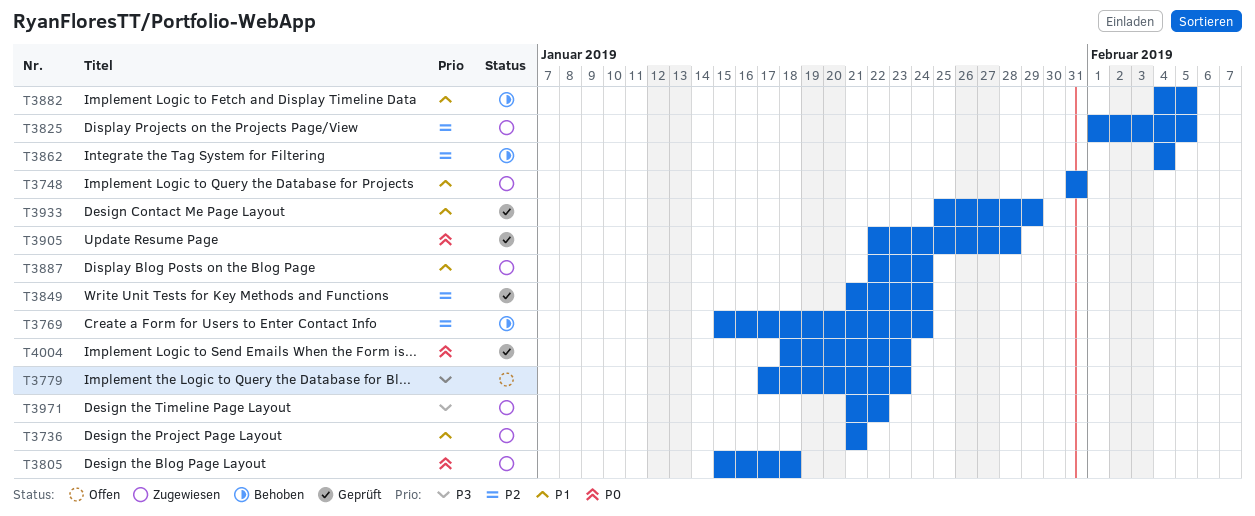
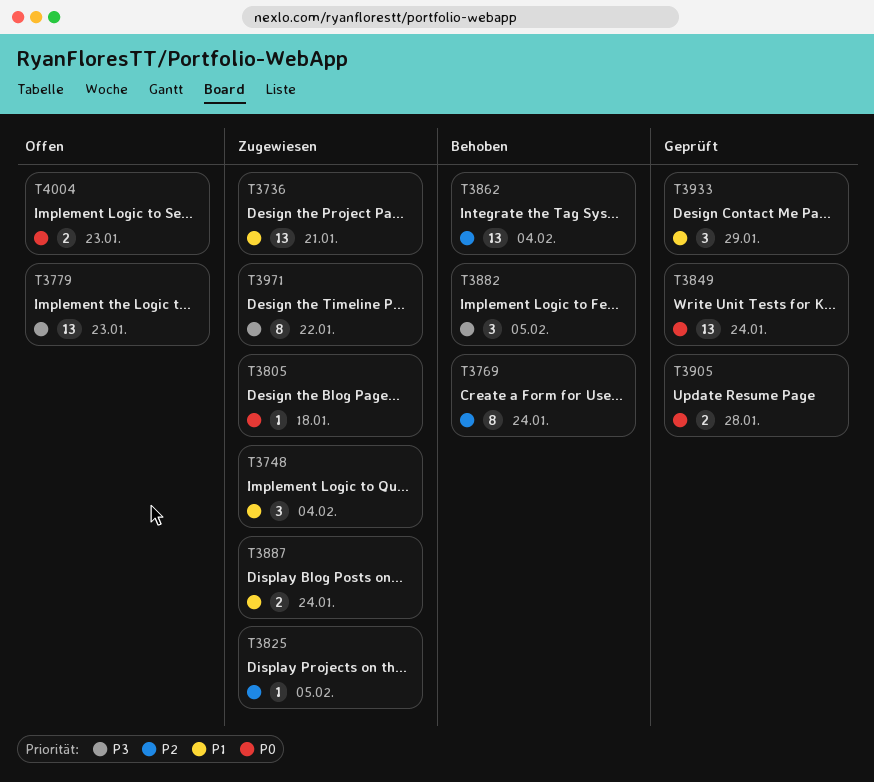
T3748, due: Jan 31 -> Feb 4
T3849, priority: P2 -> P0
T3882, priority: P1 -> P3
T4004, status: Geprüft -> Offen

